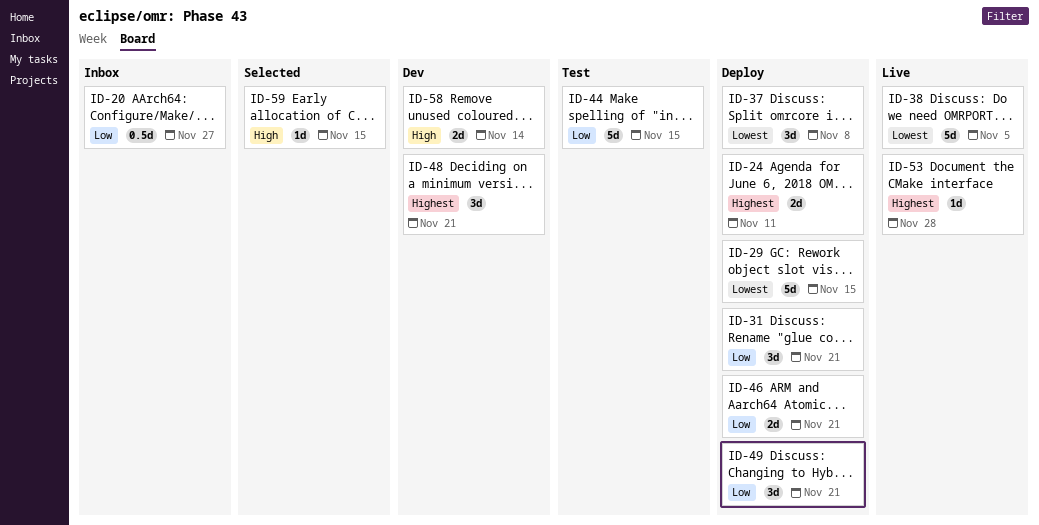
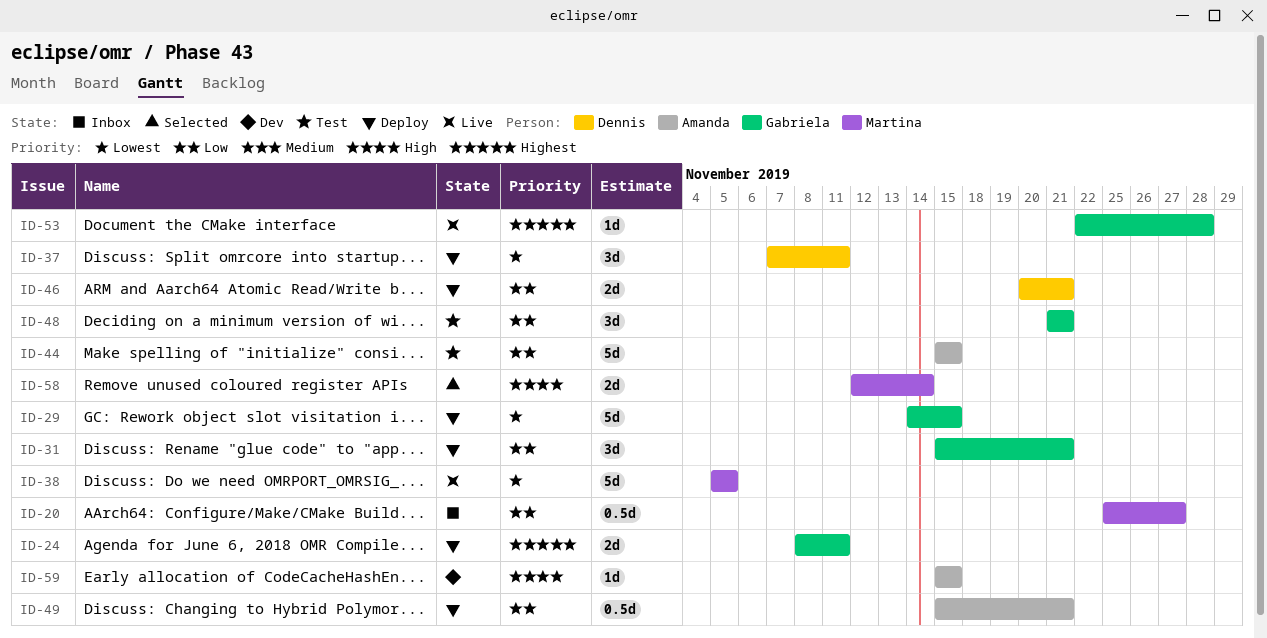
ID-37, due: Nov 8 -> Nov 11
ID-48, status: Dev -> Test
ID-48, priority: Highest -> Low
ID-49, estimate: 3d -> 0.5d
ID-58, status: Dev -> Selected
ID-59, status: Selected -> Dev

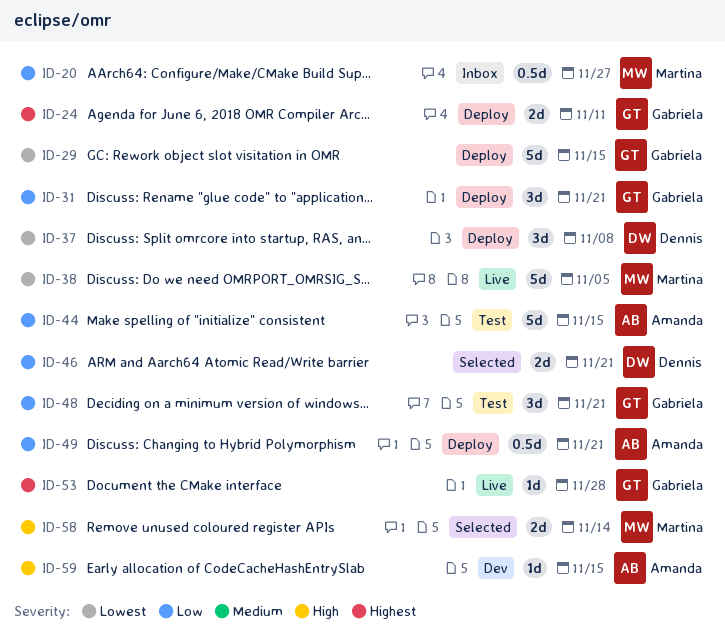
ID-37, due: Nov 11 -> Nov 8
ID-46, status: Deploy -> Selected

